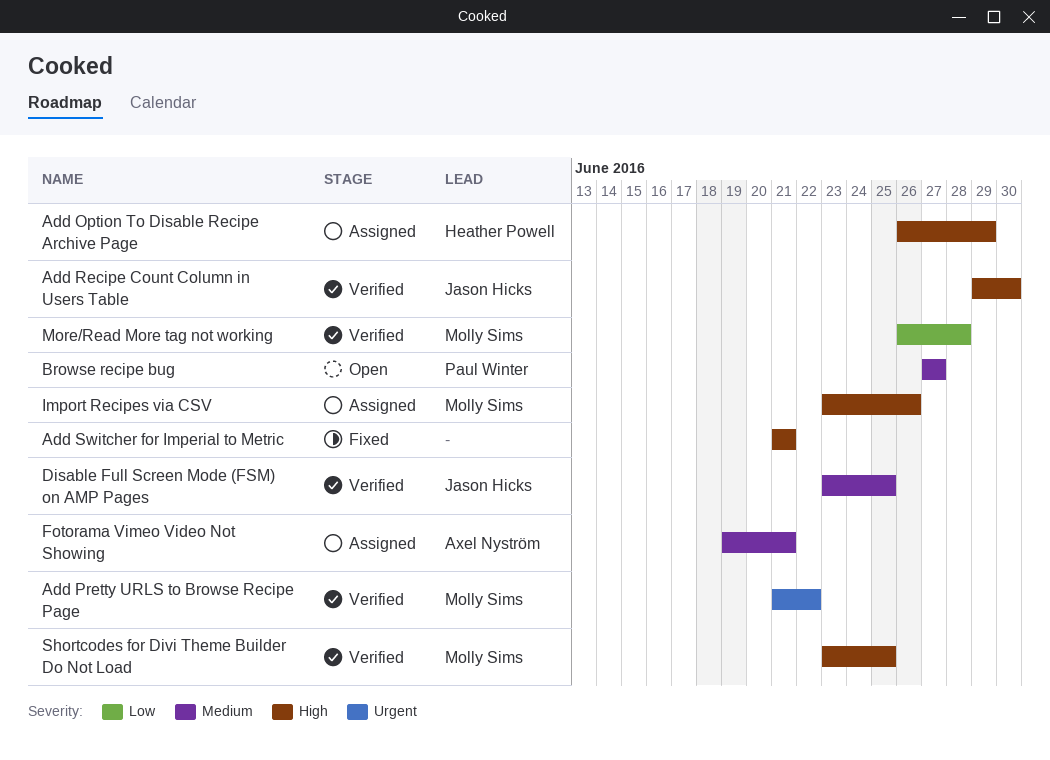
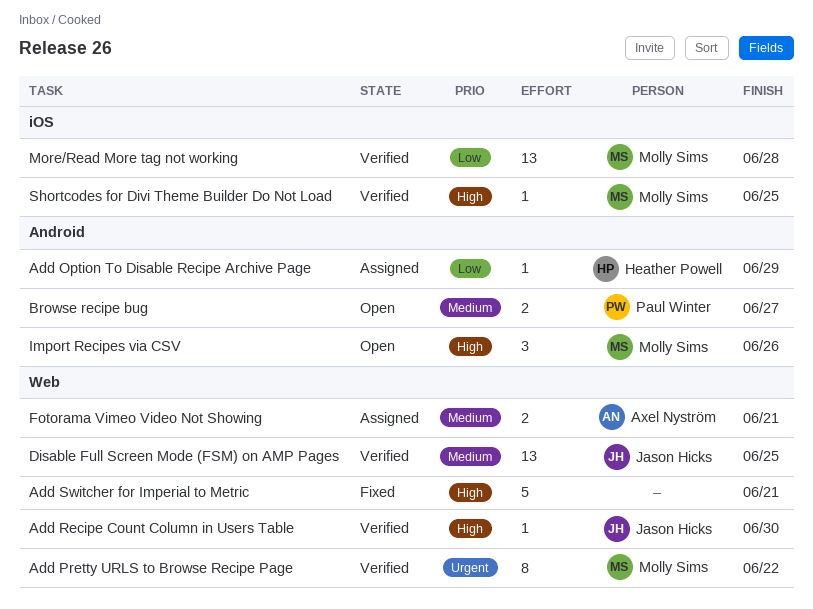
Add Option To Disable Recipe Archive Page, priority: High -> Low
Import Recipes via CSV, status: Assigned -> Open

